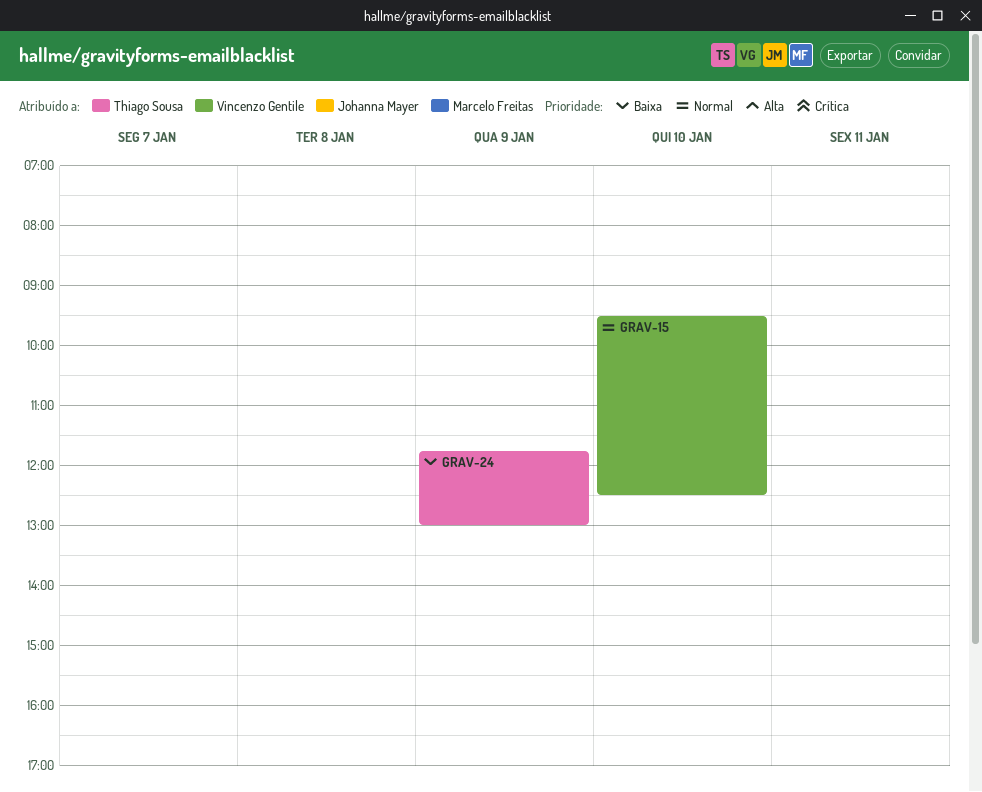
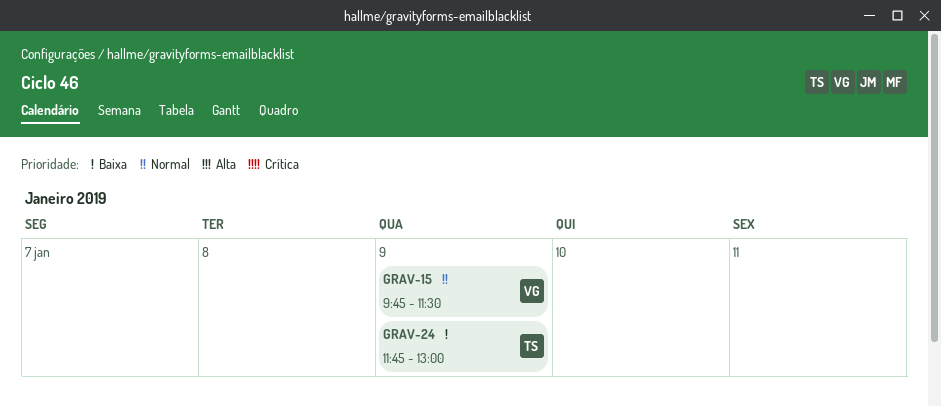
GRAV-15, day: Jan 10 -> Jan 9
GRAV-15, begins: 09:30 -> 09:45
GRAV-15, ends: 12:30 -> 11:30

